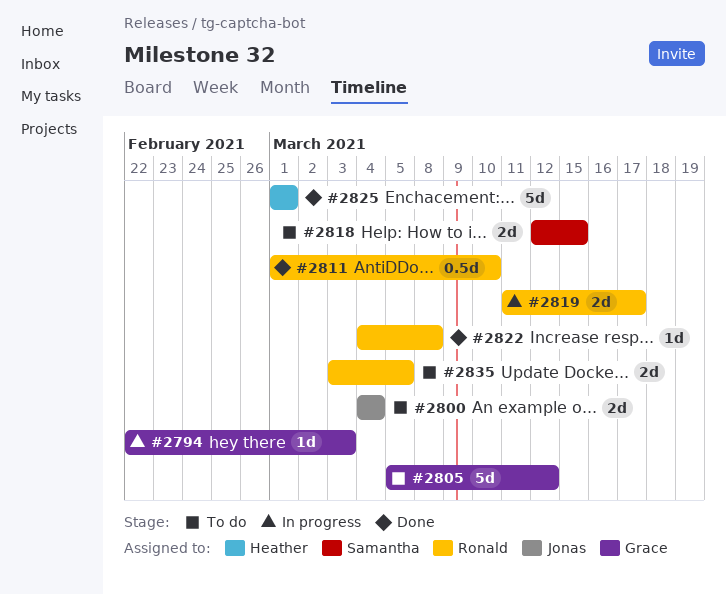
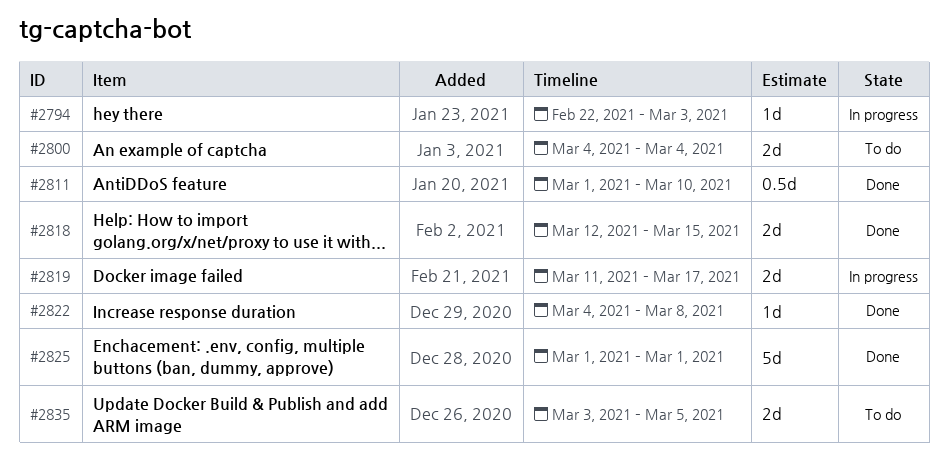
#2805: present -> none
#2818, status: To do -> Done

